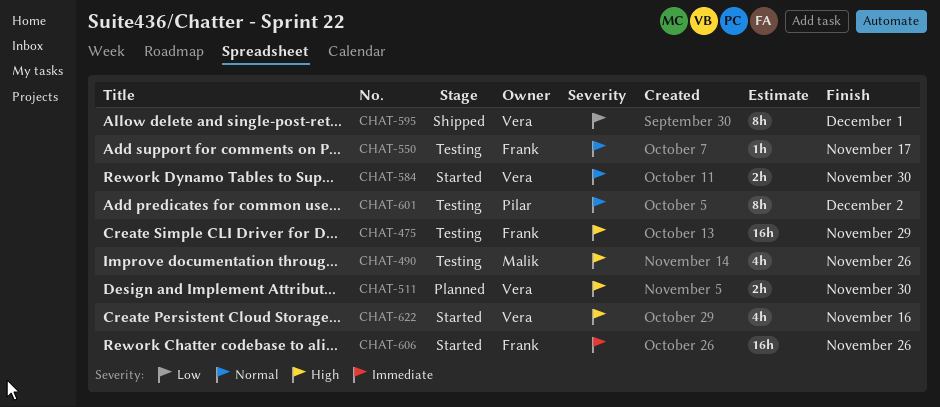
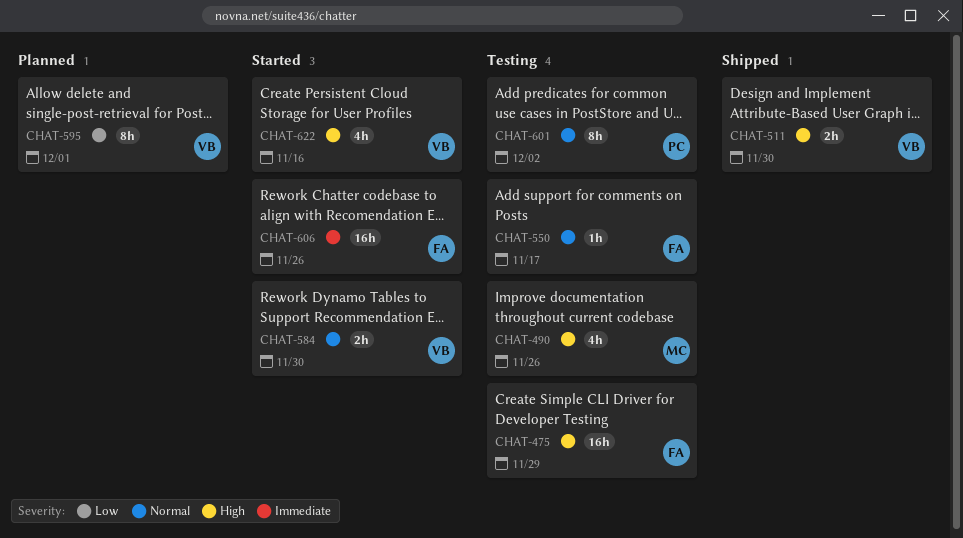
CHAT-511, status: Planned -> Shipped
CHAT-595, status: Shipped -> Planned

